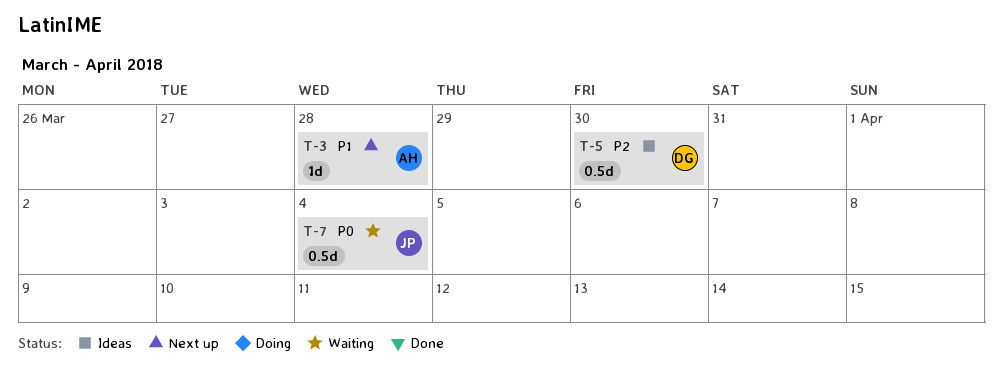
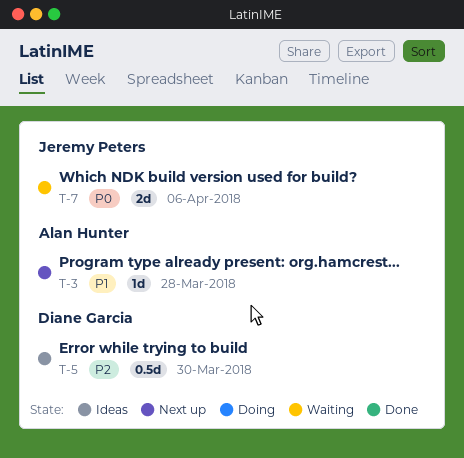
T-7, estimate: 0.5d -> 2d
T-7, due: Apr 4 -> Apr 6

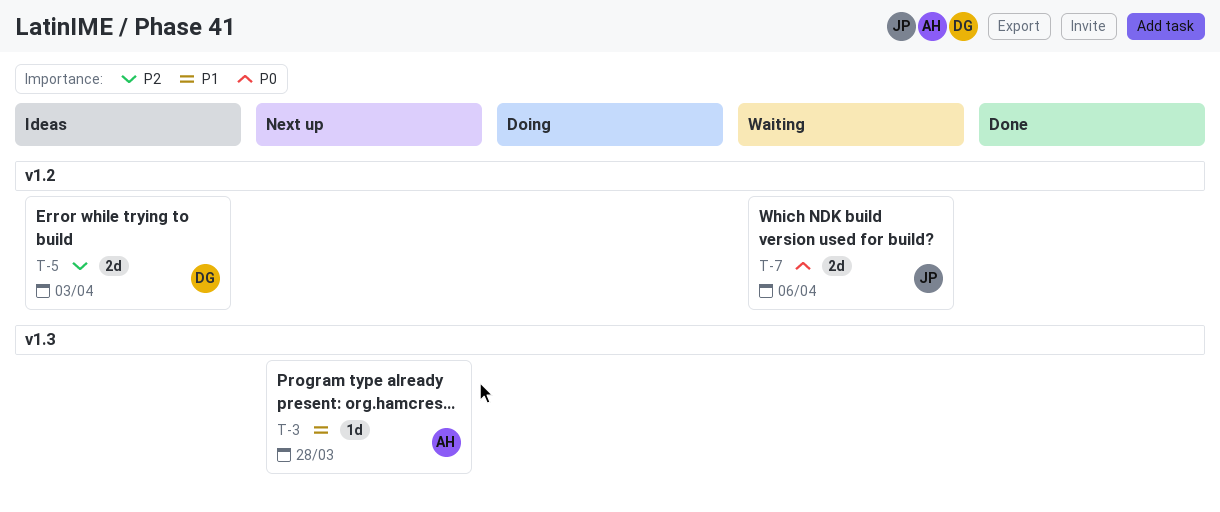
T-5, estimate: 0.5d -> 2d
T-5, due: Mar 30 -> Apr 3

